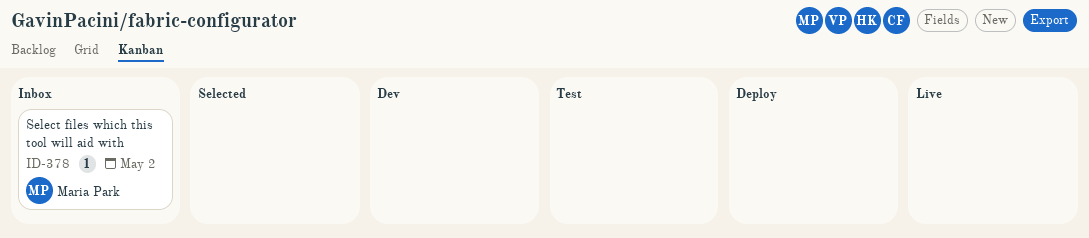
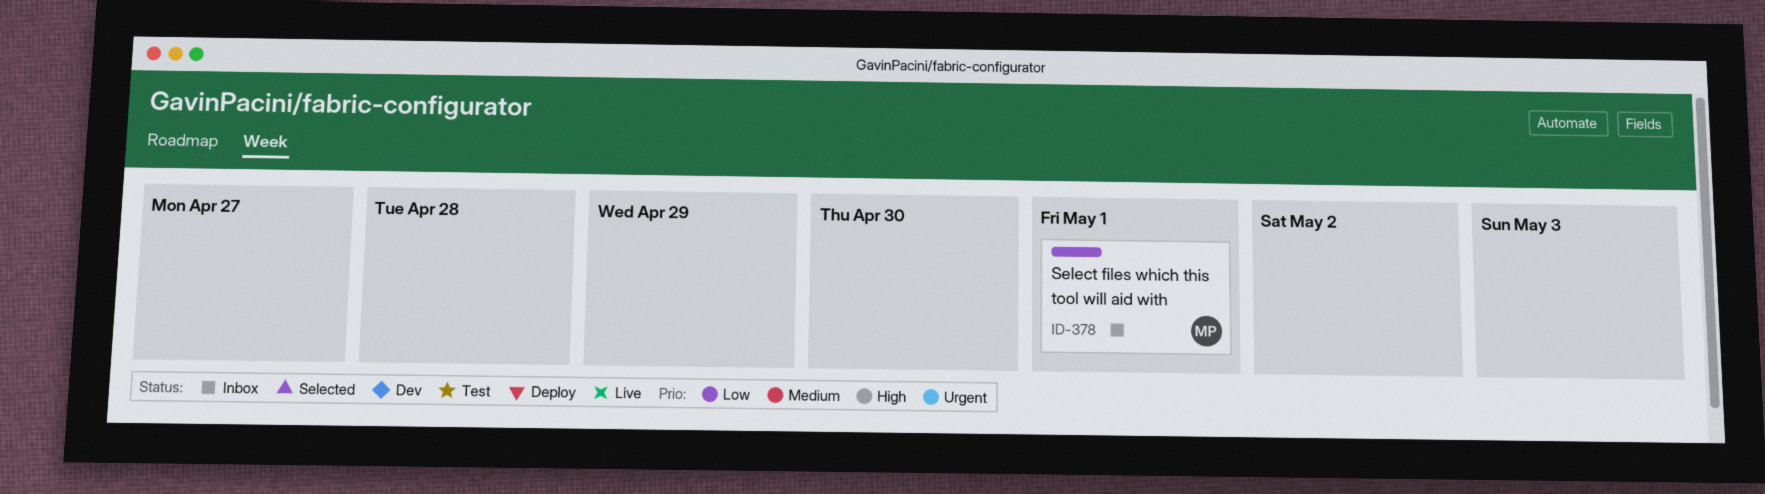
ID-378, due: May 2 -> May 1

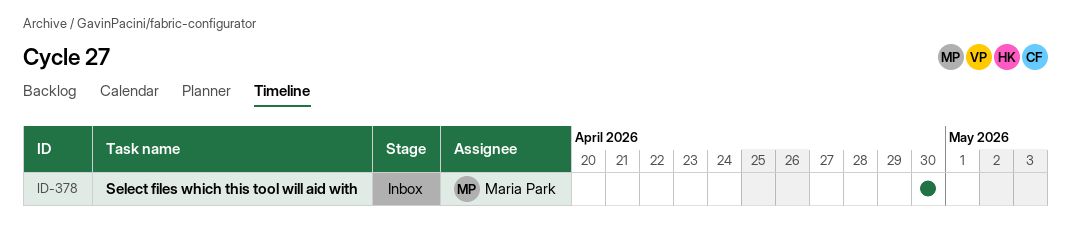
ID-378, due: May 1 -> Apr 30

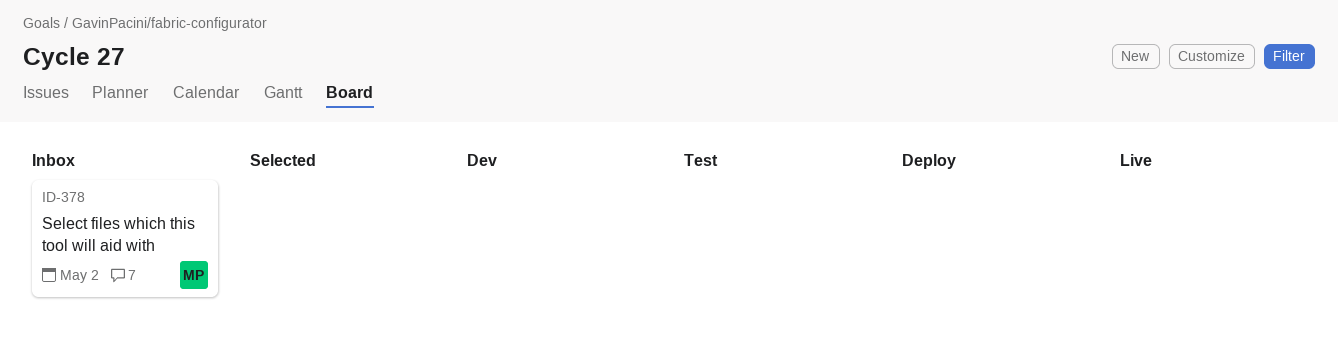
ID-378, due: Apr 30 -> May 2

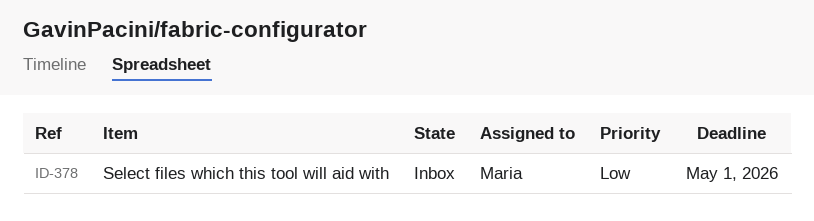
ID-378, due: May 2 -> May 1

